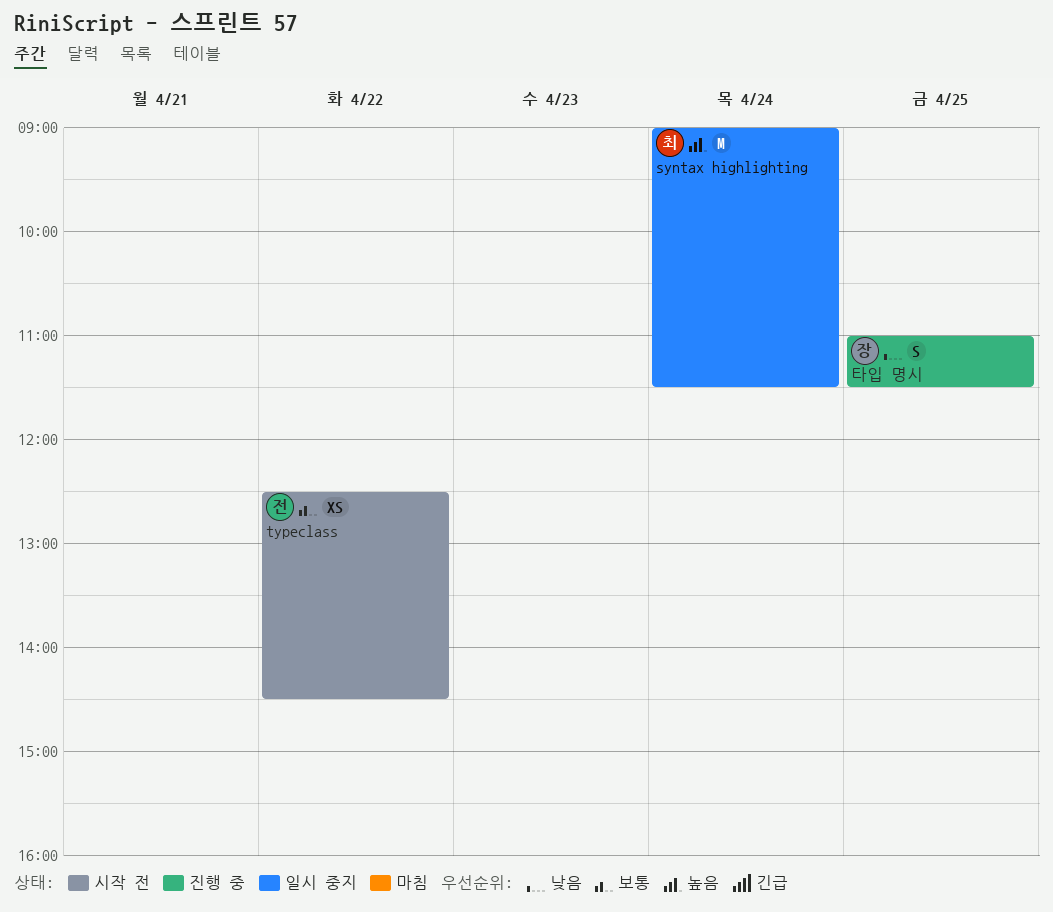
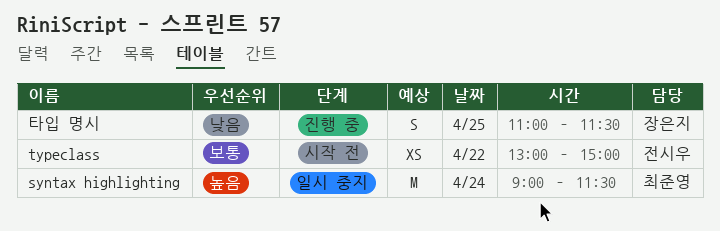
typeclass, begins: 12:30 -> 13:00
typeclass, ends: 14:30 -> 15:00

